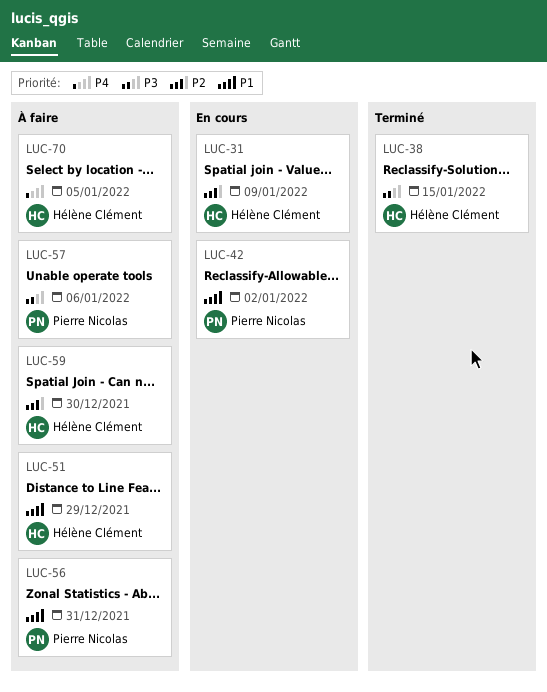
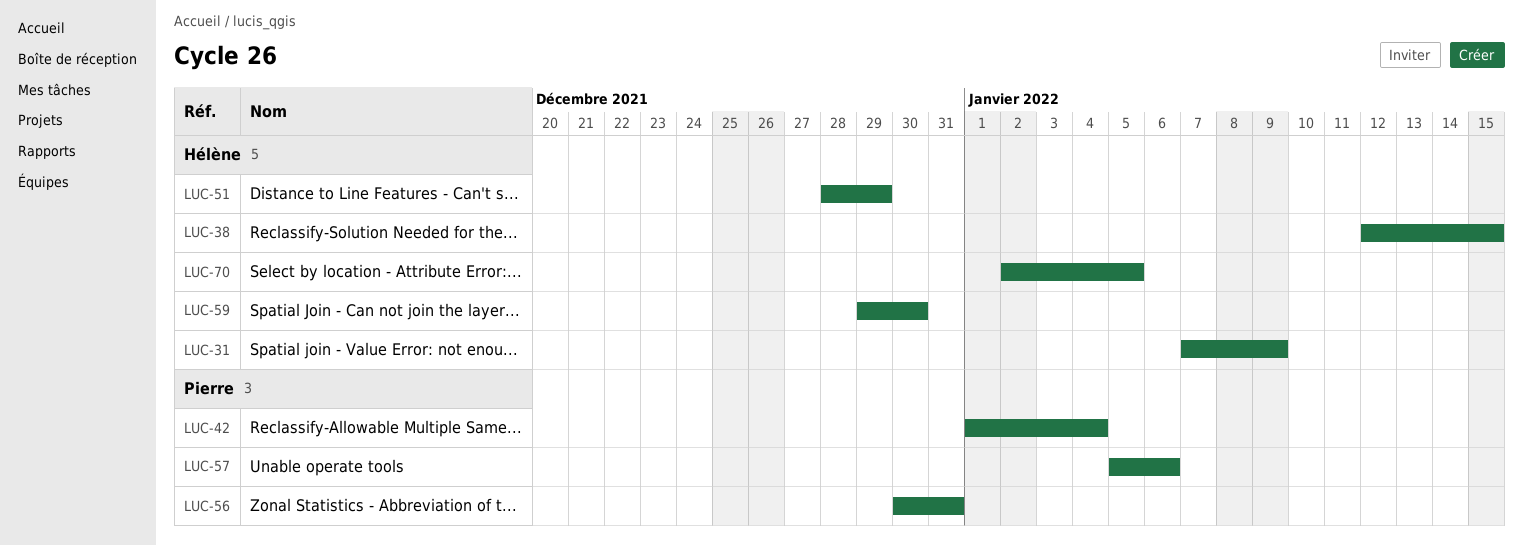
LUC-42, due: Jan 2 -> Jan 4

